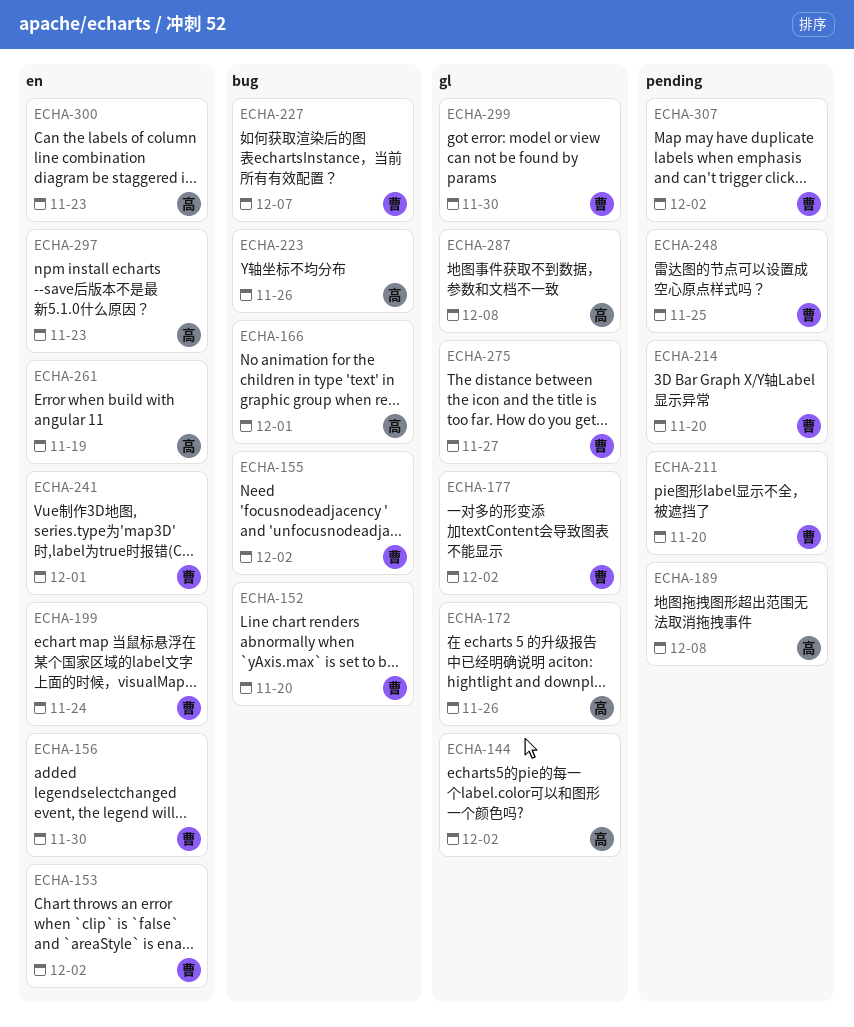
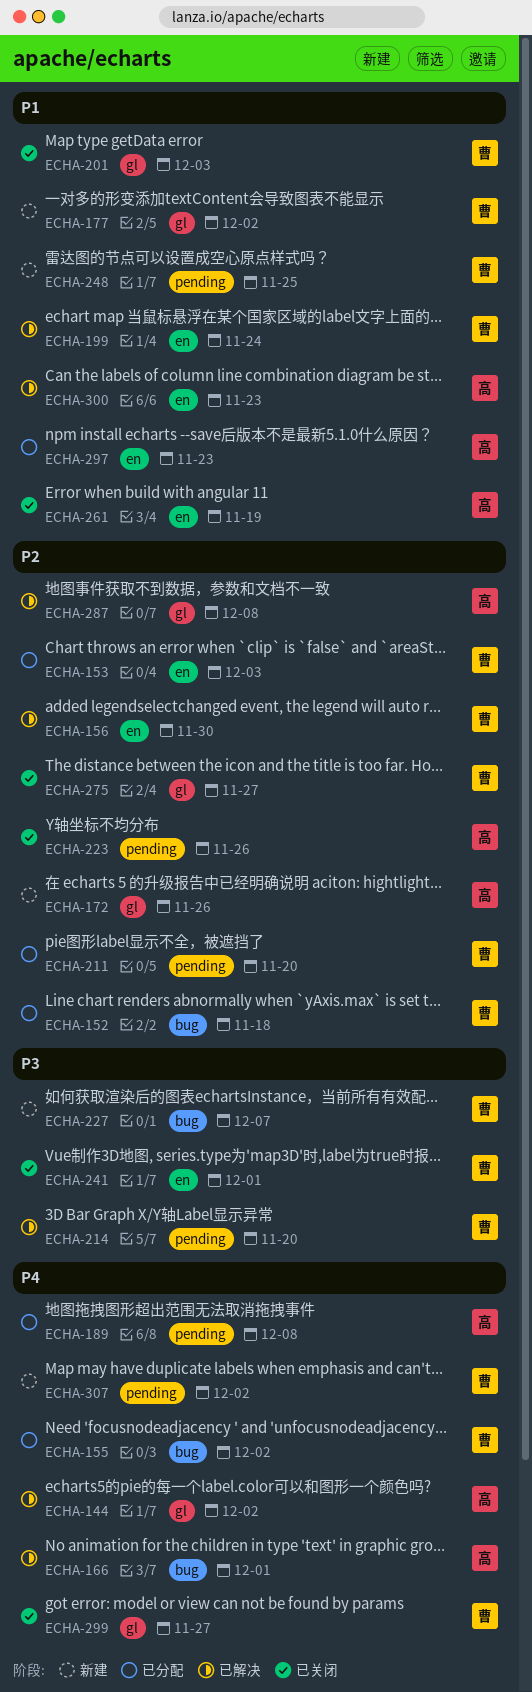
ECHA-152, due: Nov 20 -> Nov 18
ECHA-153, due: Dec 2 -> Dec 3
ECHA-201: none -> present
ECHA-223, label: bug -> pending
ECHA-299, due: Nov 30 -> Nov 27

